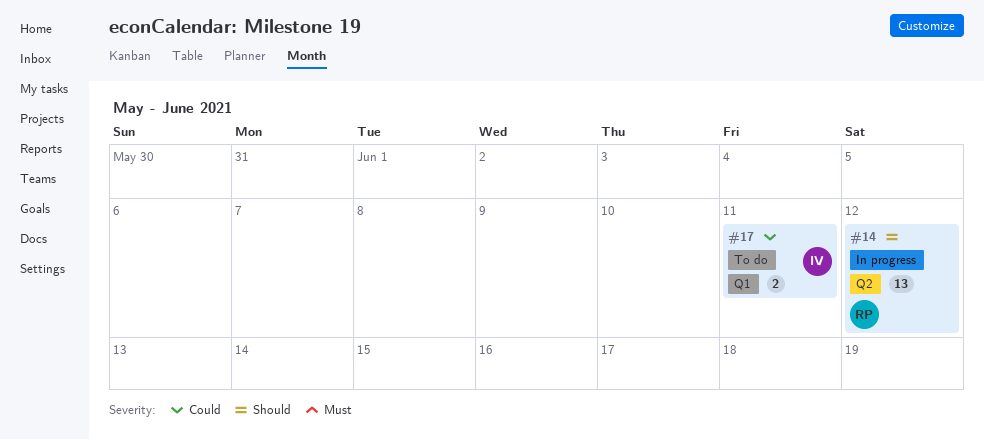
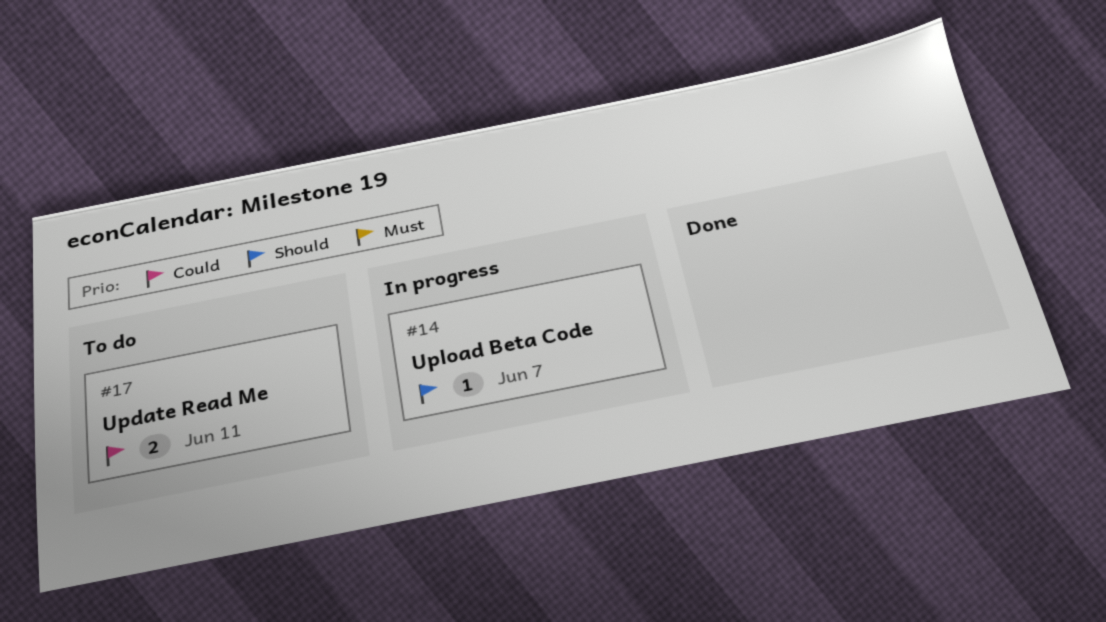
#14, estimate: 13 -> 1
#14, due: Jun 12 -> Jun 7

